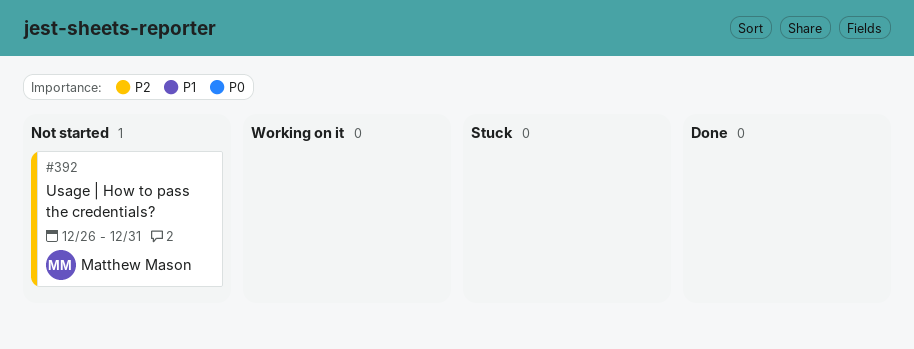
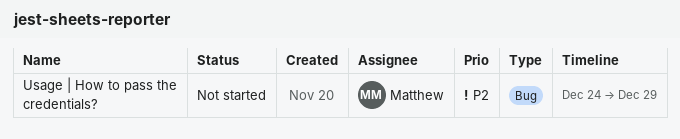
Usage | How to pass the credentials?, start: Dec 26 -> Dec 24
Usage | How to pass the credentials?, due: Dec 31 -> Dec 29

